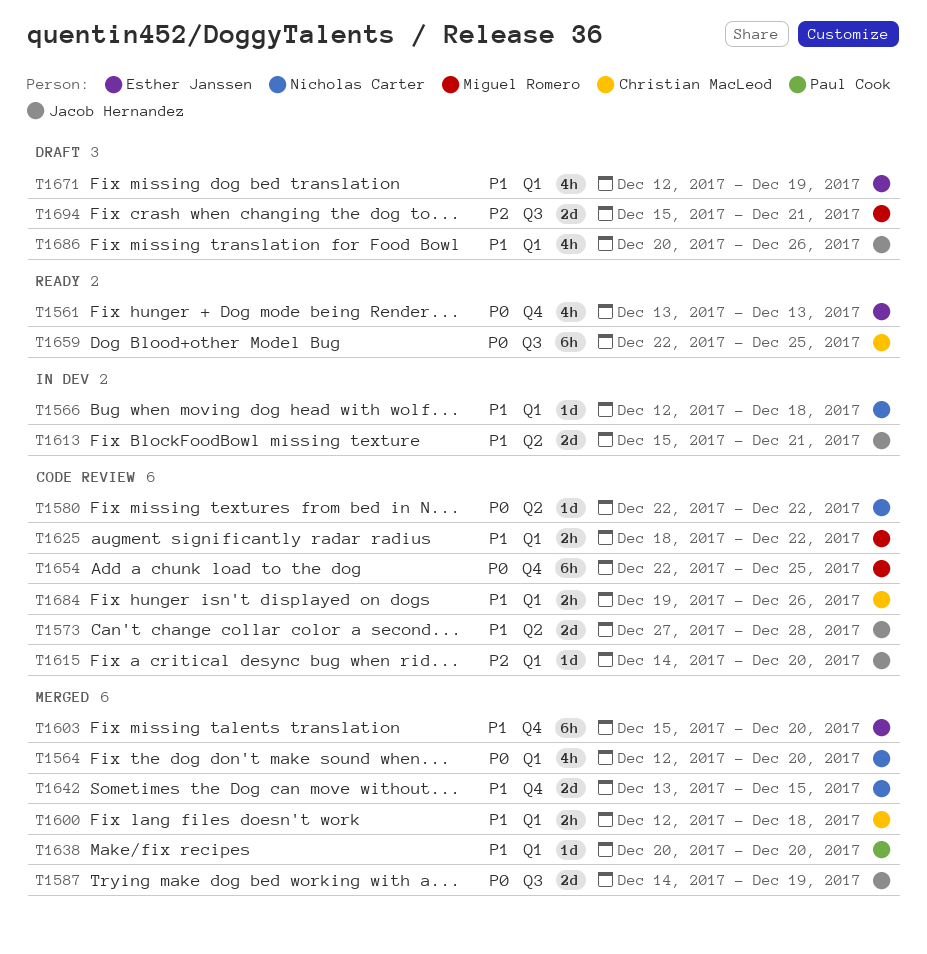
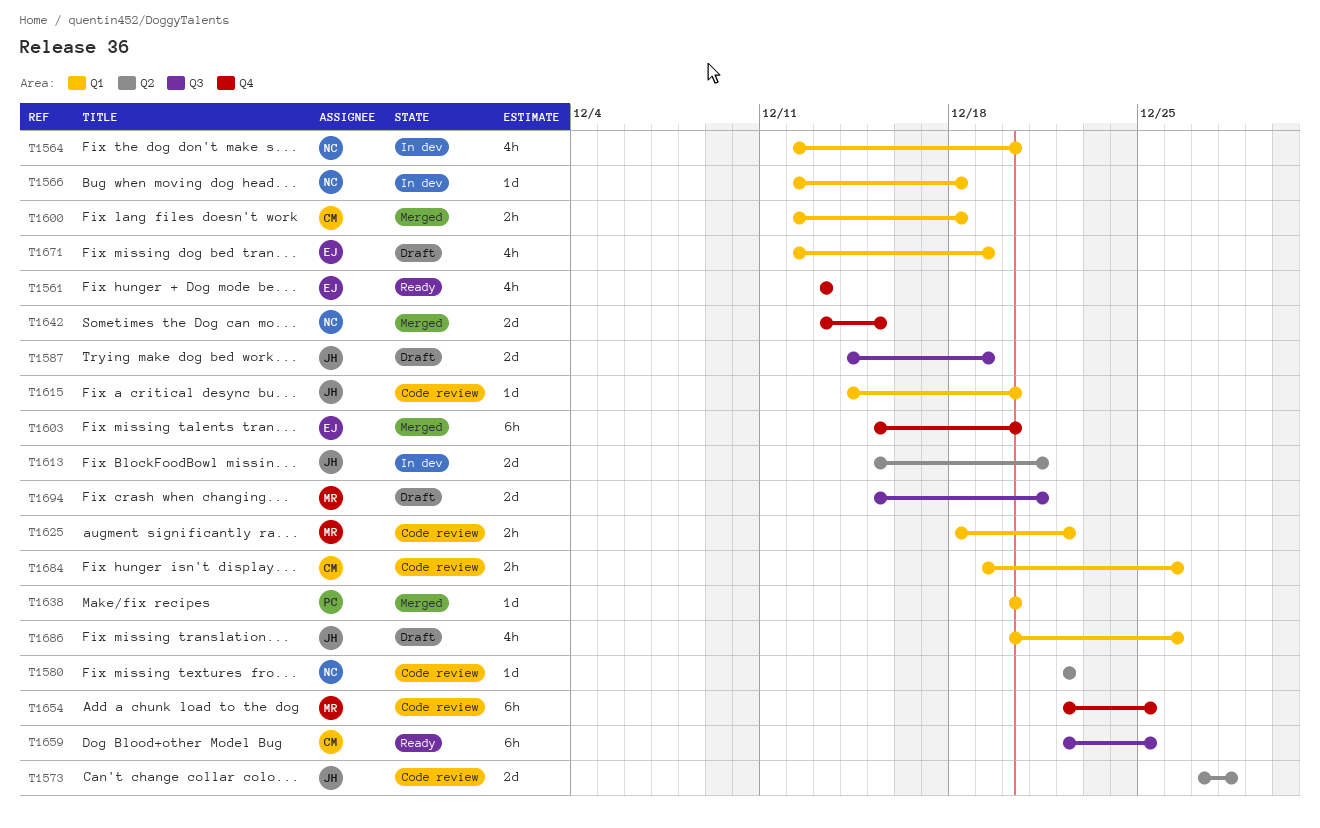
T1564, status: Merged -> In dev
T1587, status: Merged -> Draft

